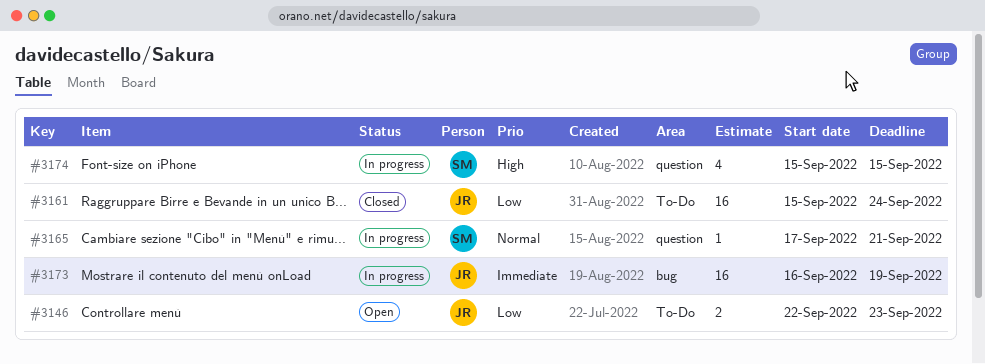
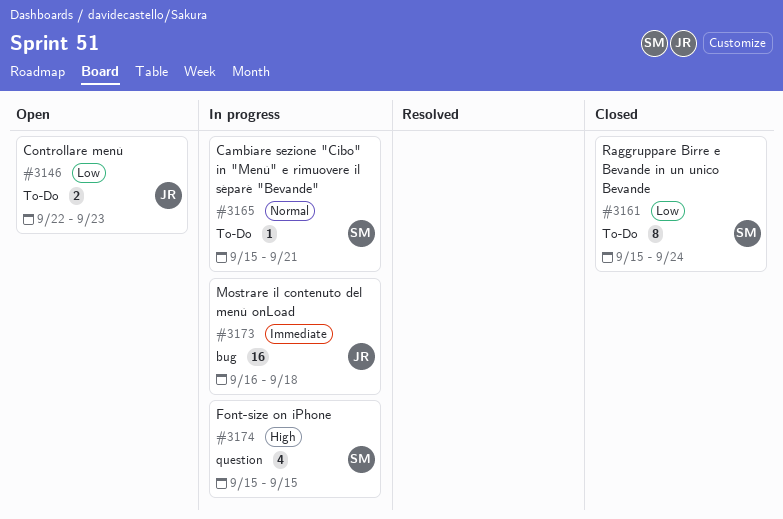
#3161, owner: JR -> SM
#3161, estimate: 16 -> 8
#3165, label: question -> To-Do
#3165, start: Sep 17 -> Sep 15
#3173, due: Sep 19 -> Sep 18

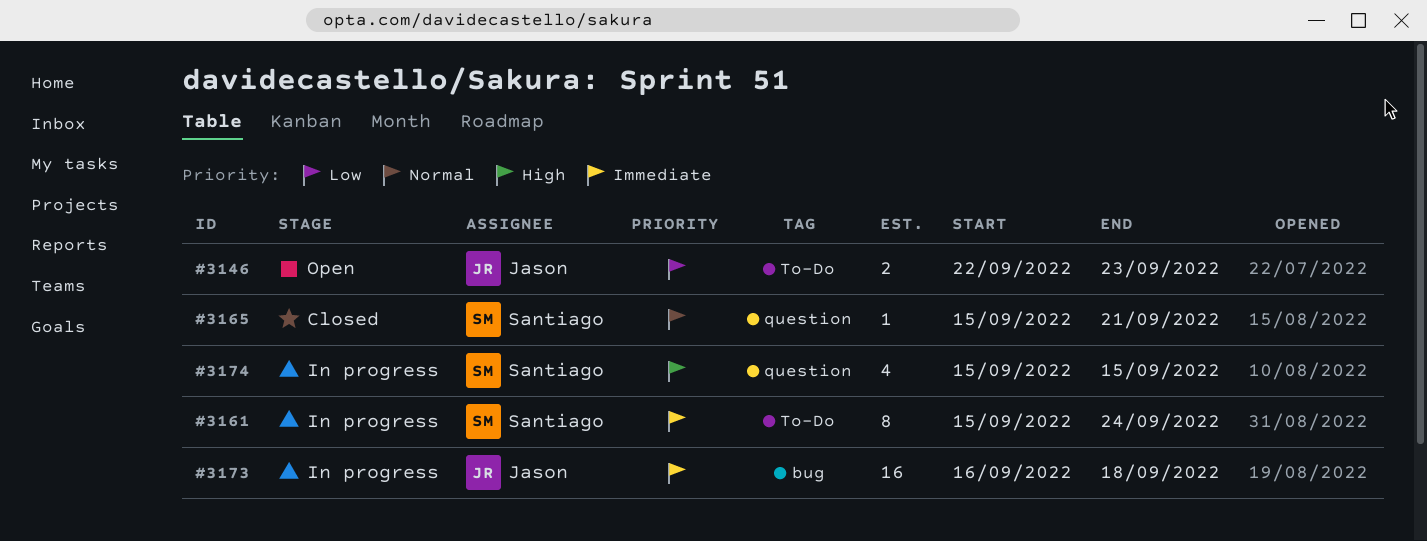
#3161, status: Closed -> In progress
#3161, priority: Low -> Immediate
#3165, status: In progress -> Closed
#3165, label: To-Do -> question

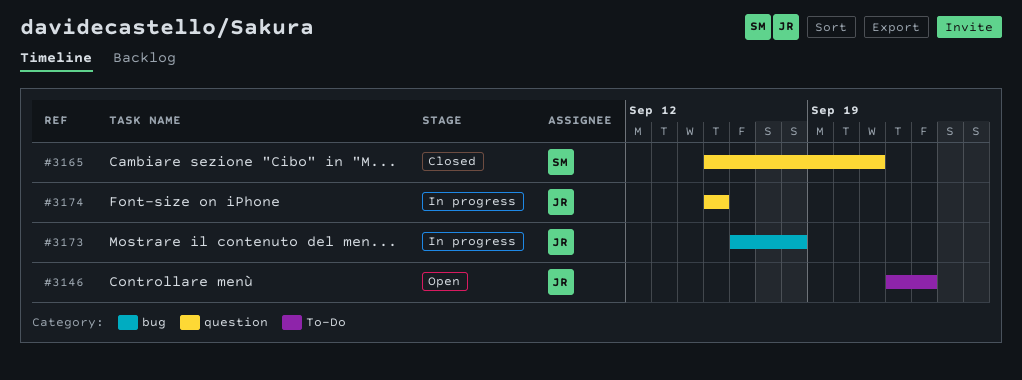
#3161: present -> none
#3174, owner: Santiago -> Jason

